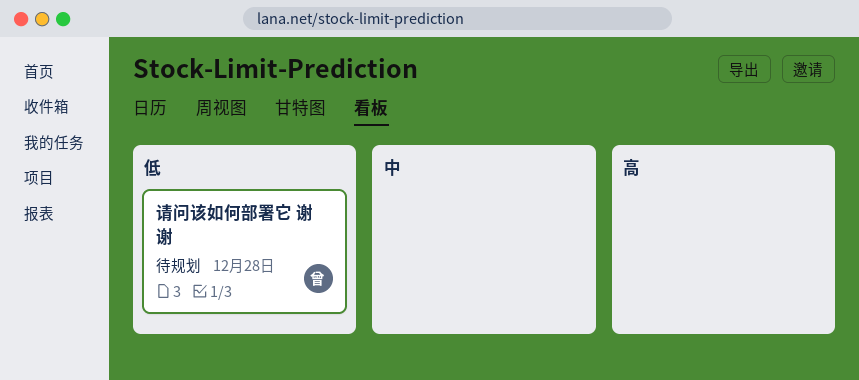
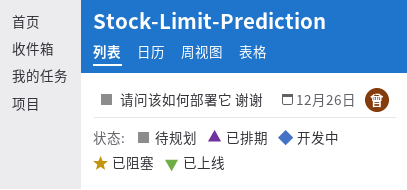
请问该如何部署它 谢谢, due: Dec 28 -> Dec 26

